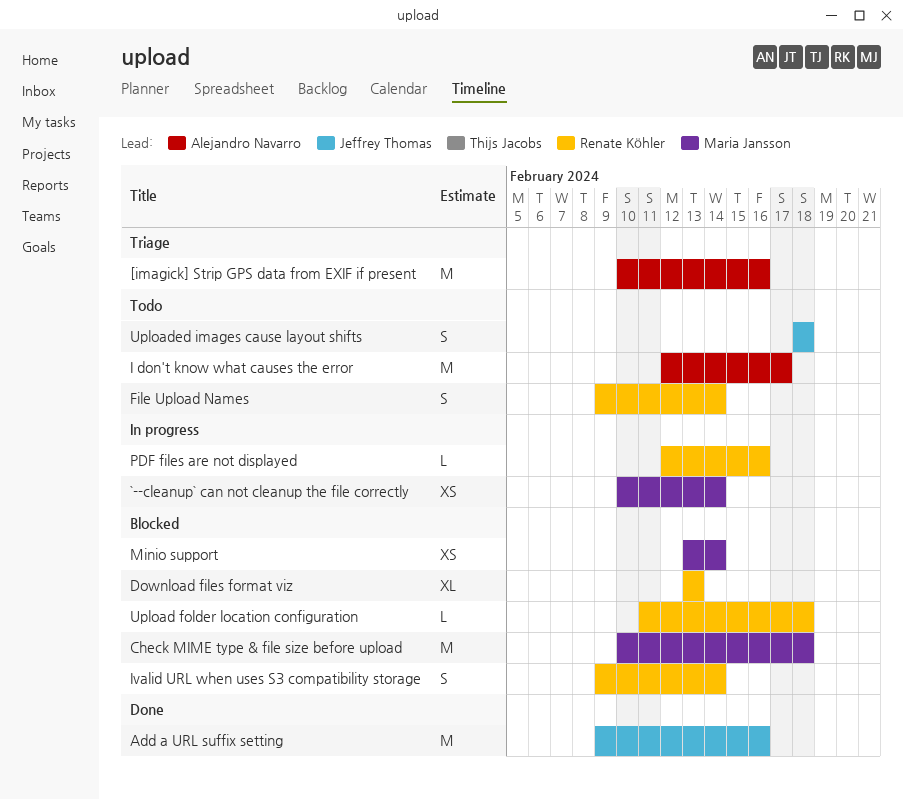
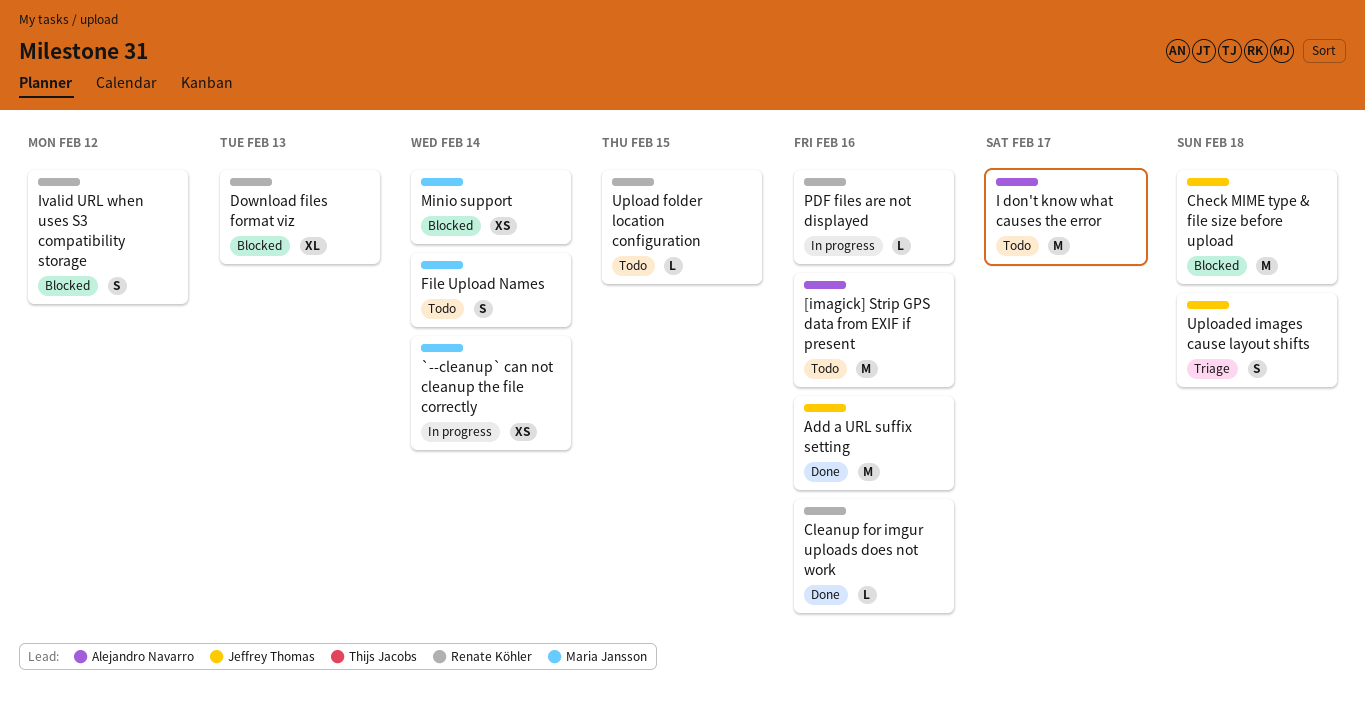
[imagick] Strip GPS data from EXIF if present, status: Triage -> Todo
Check MIME type & file size before upload, owner: Maria Jansson -> Jeffrey Thomas
Cleanup for imgur uploads does not work: none -> present
File Upload Names, owner: Renate Köhler -> Maria Jansson
Ivalid URL when uses S3 compatibility storage, due: Feb 14 -> Feb 12
Upload folder location configuration, status: Blocked -> Todo
Upload folder location configuration, due: Feb 18 -> Feb 15
Uploaded images cause layout shifts, status: Todo -> Triage

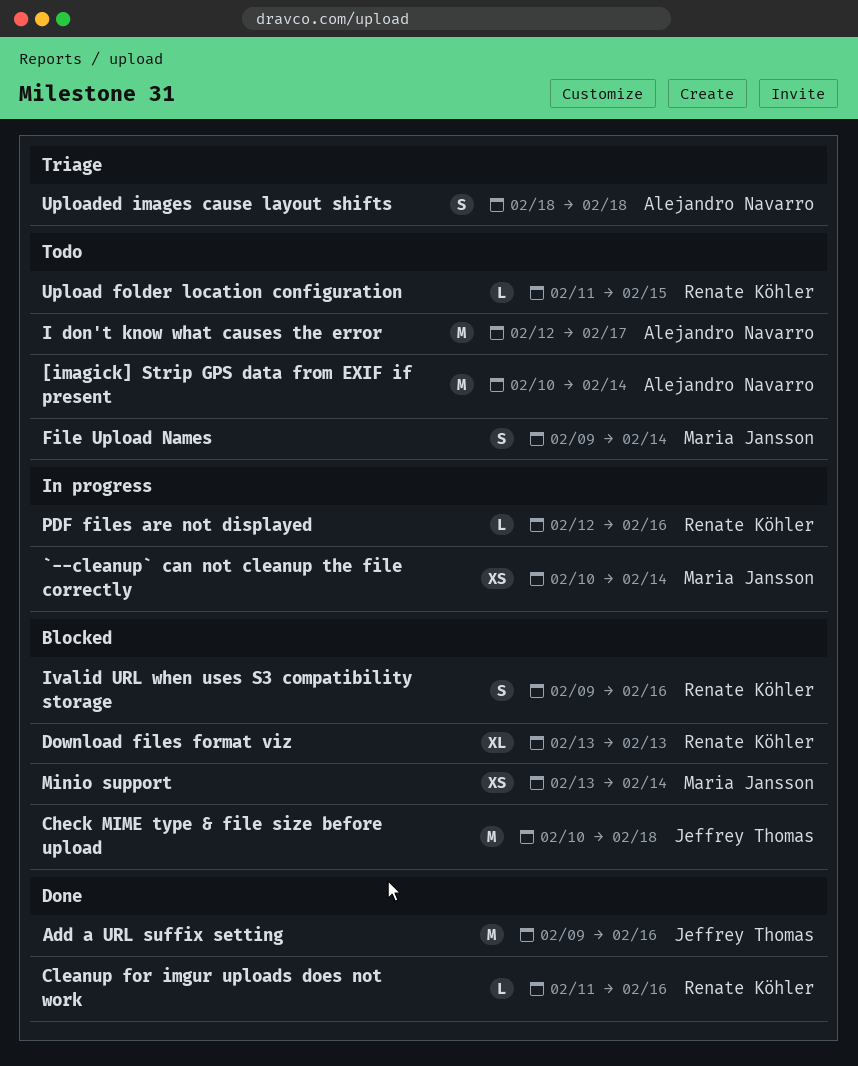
[imagick] Strip GPS data from EXIF if present, due: Feb 16 -> Feb 14
Ivalid URL when uses S3 compatibility storage, due: Feb 12 -> Feb 16
Uploaded images cause layout shifts, owner: Jeffrey Thomas -> Alejandro Navarro

